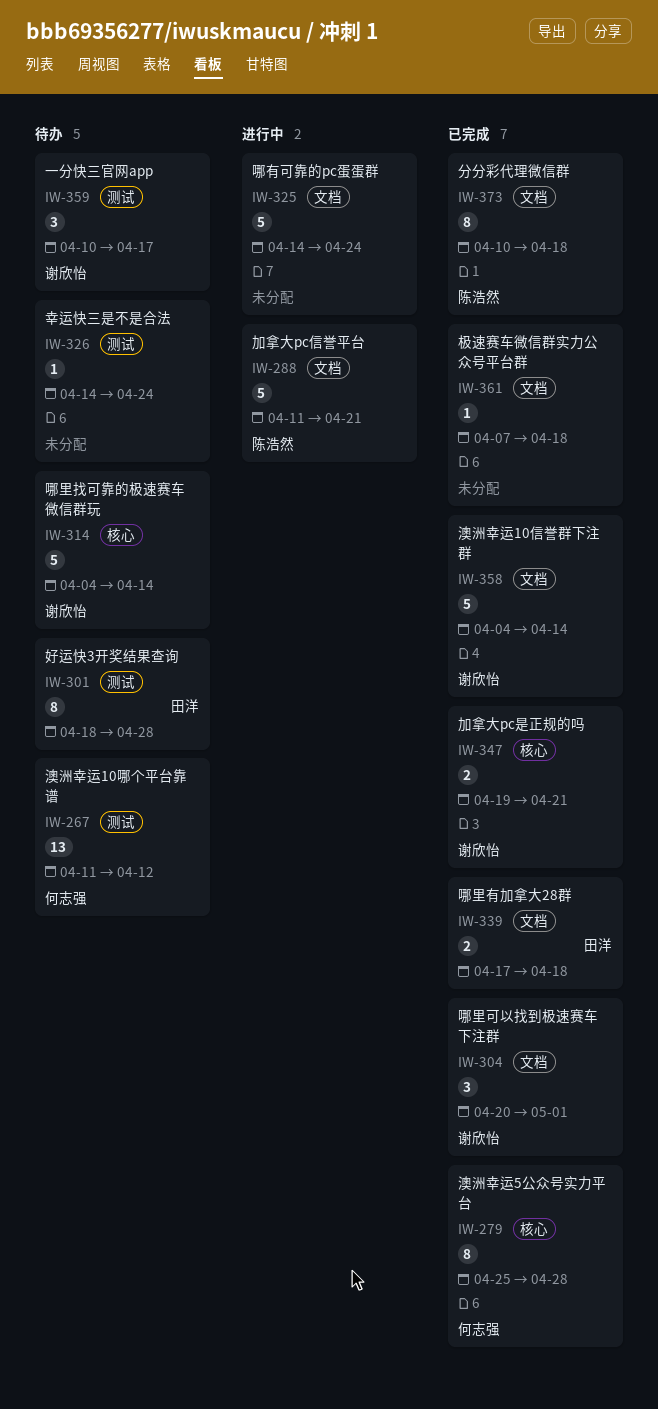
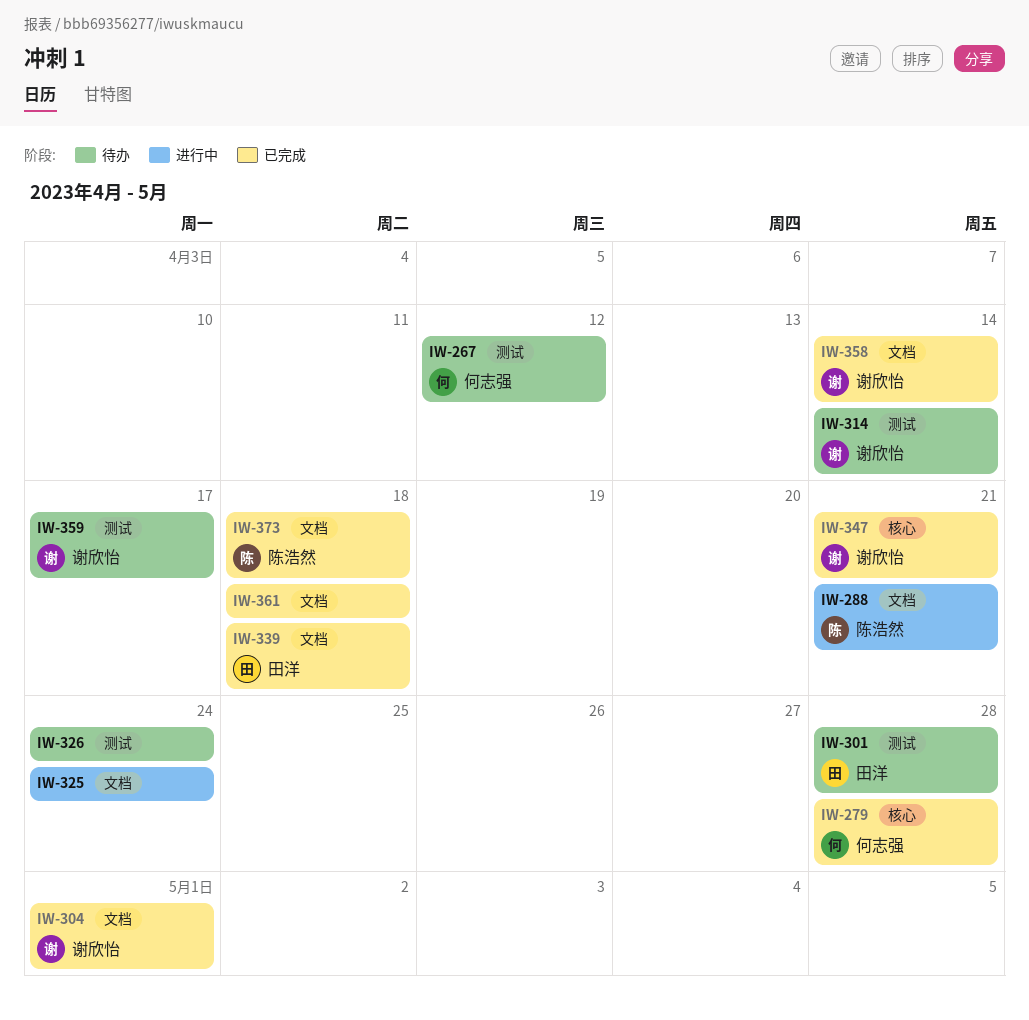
IW-314, label: 核心 -> 测试

